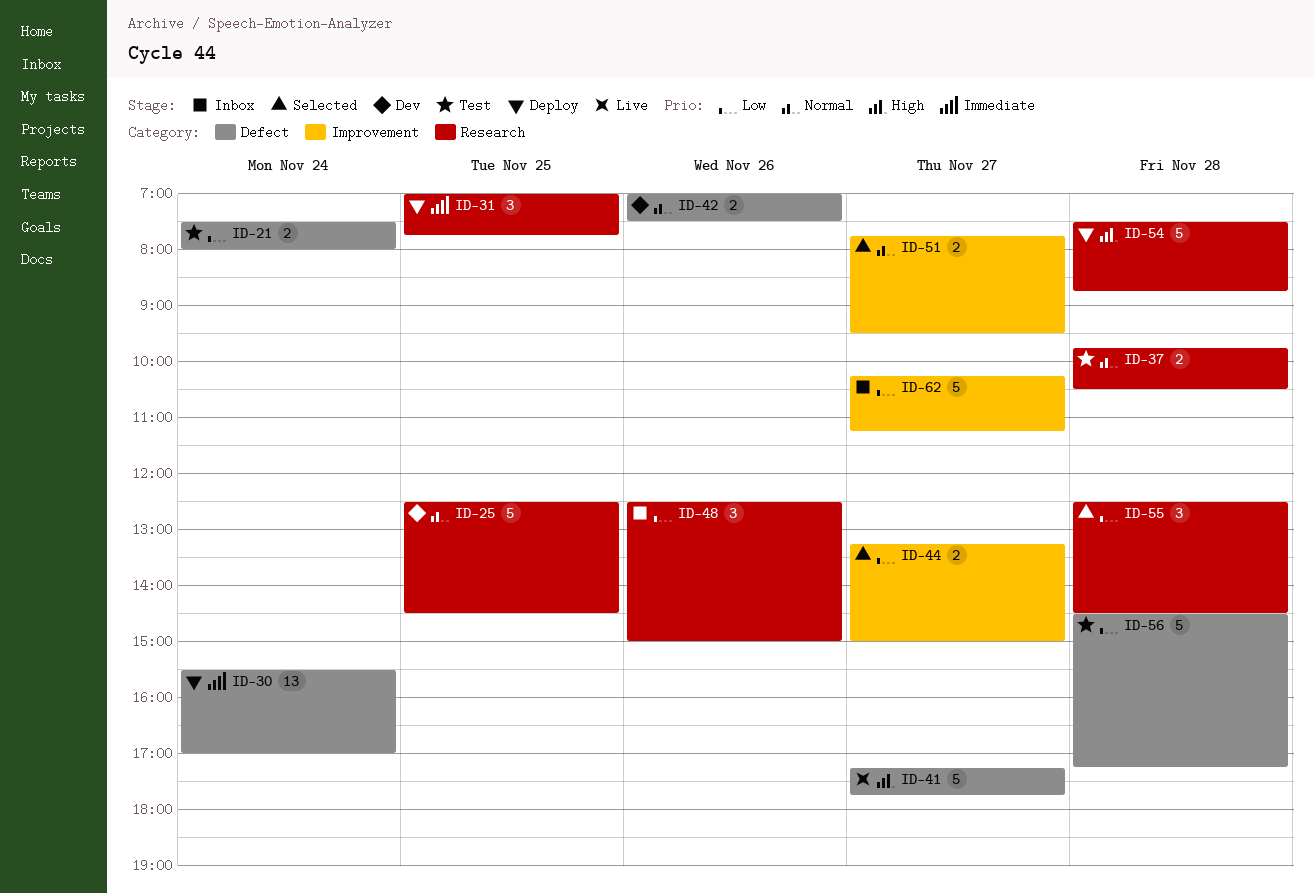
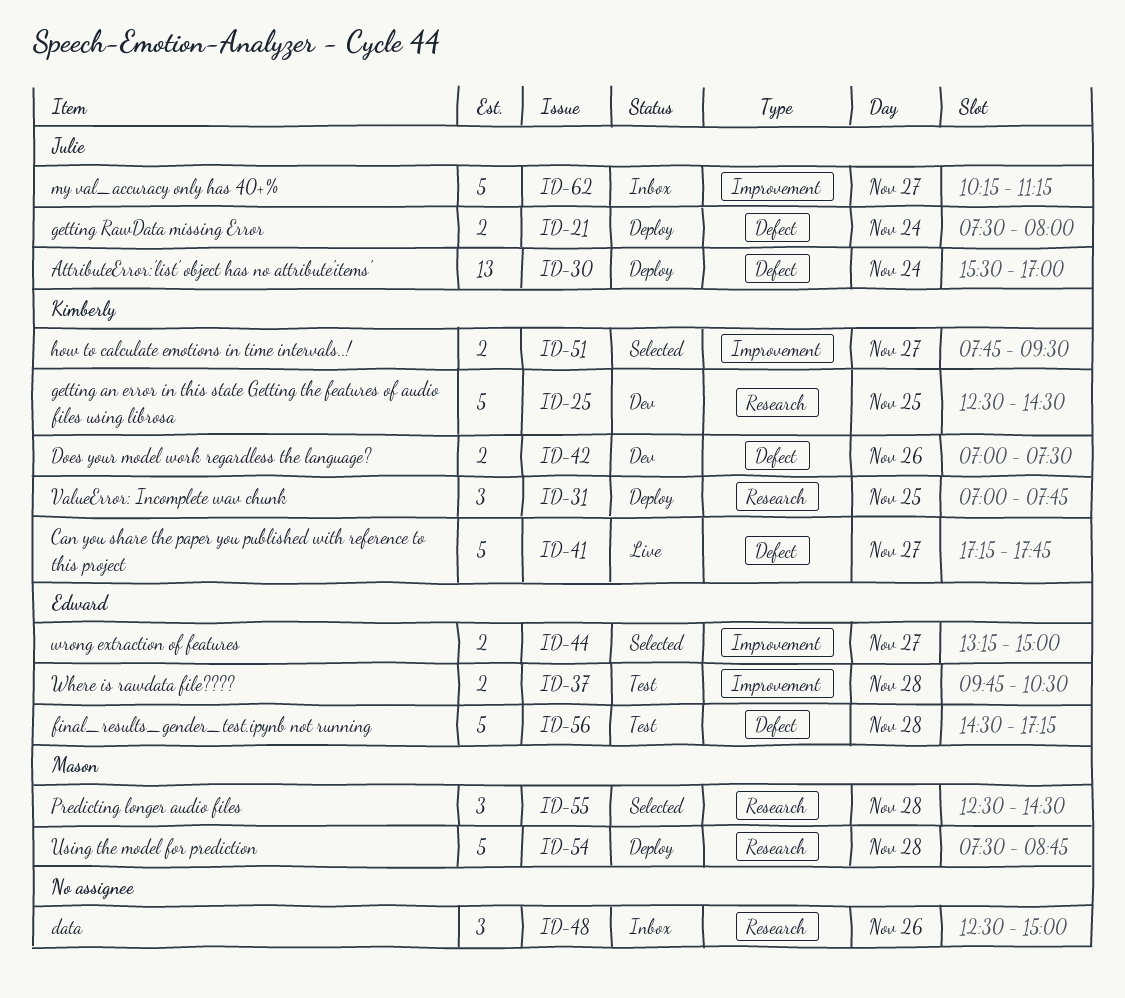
ID-21, status: Test -> Deploy
ID-37, label: Research -> Improvement

